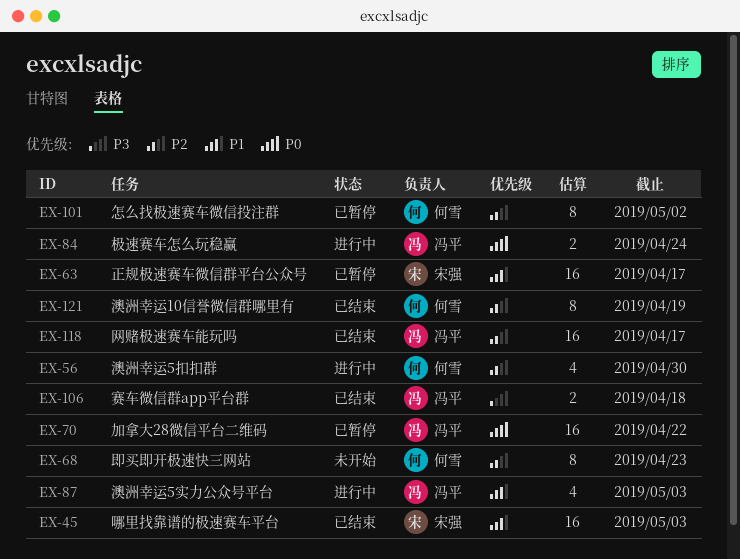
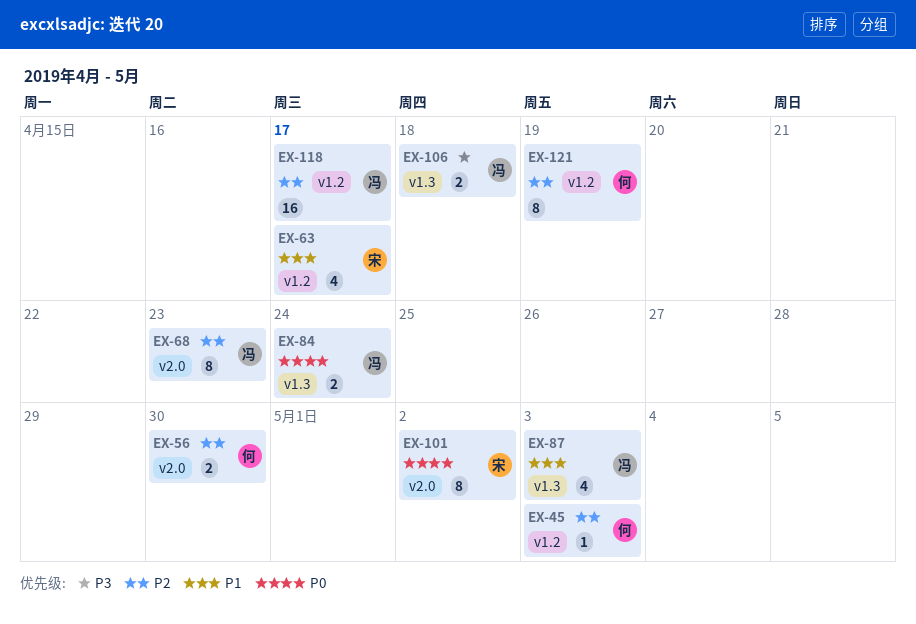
EX-45, owner: 宋强 -> 何雪
EX-45, priority: P1 -> P2
EX-45, estimate: 16 -> 1
EX-56, estimate: 4 -> 2
EX-63, estimate: 16 -> 4
EX-68, owner: 何雪 -> 冯平
EX-70: present -> none
EX-101, owner: 何雪 -> 宋强
EX-101, priority: P2 -> P0

